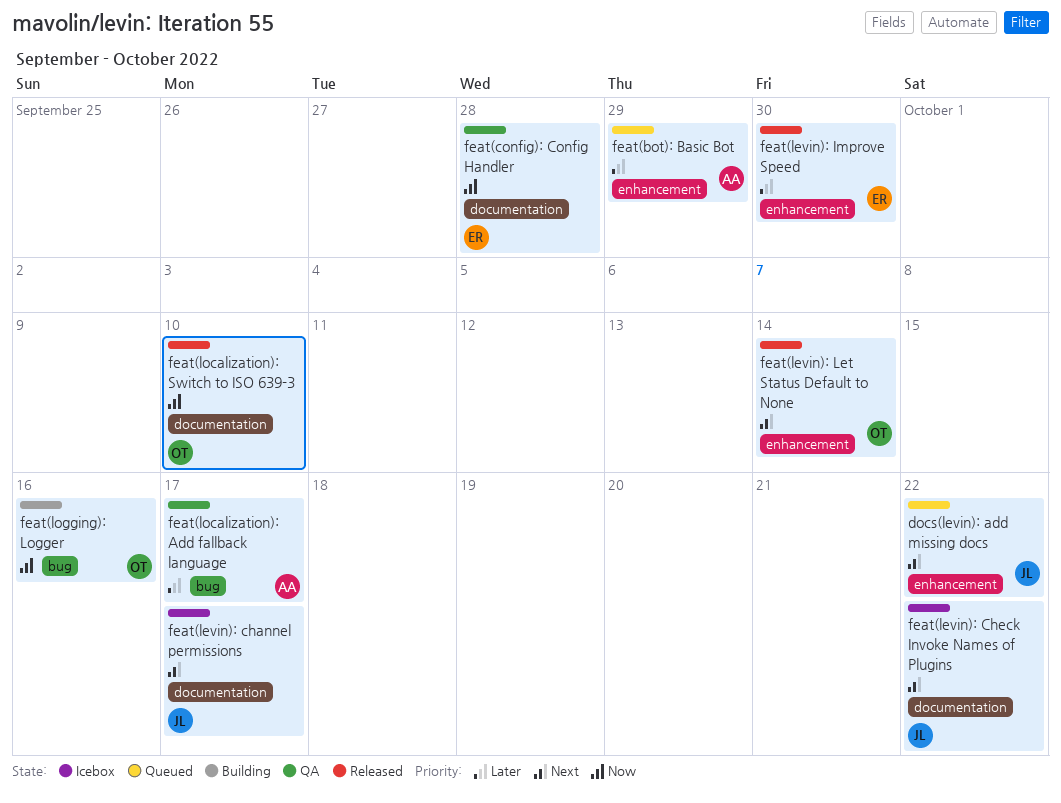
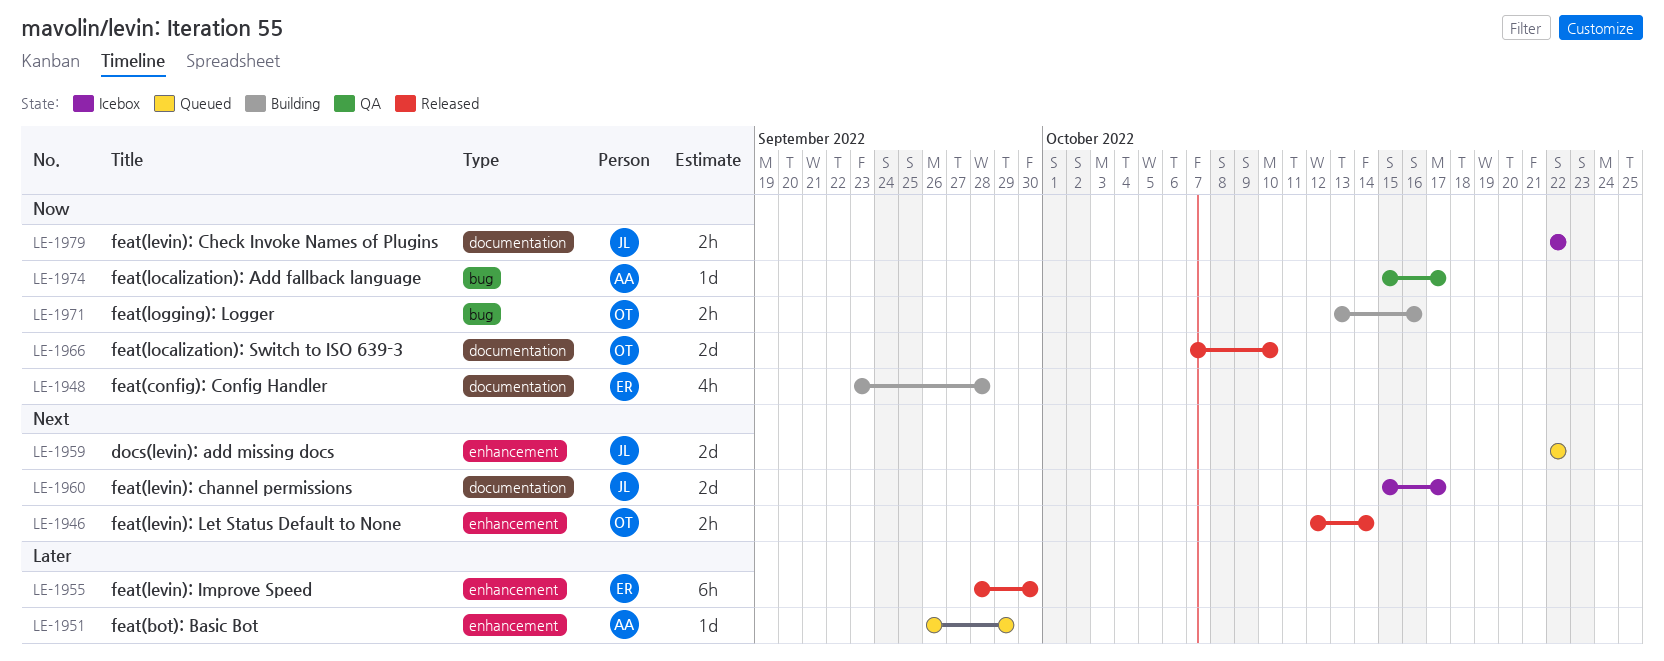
feat(config): Config Handler, status: QA -> Building
feat(levin): Check Invoke Names of Plugins, priority: Next -> Now
feat(localization): Add fallback language, priority: Later -> Now

